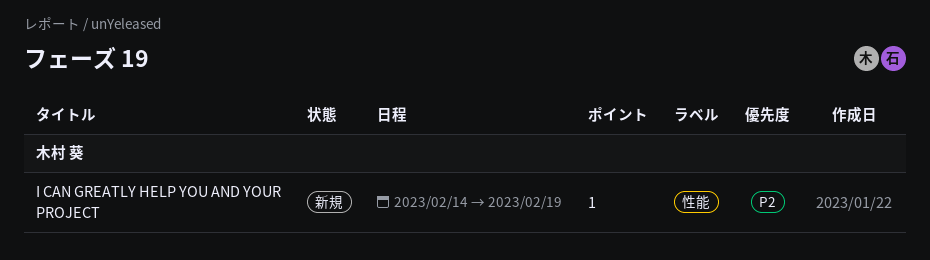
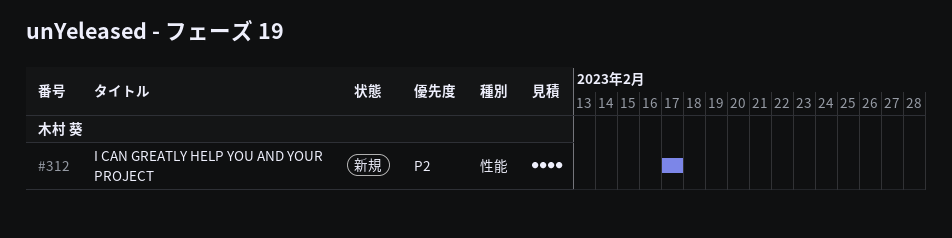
I CAN GREATLY HELP YOU AND YOUR PROJECT, estimate: 1 -> 4
I CAN GREATLY HELP YOU AND YOUR PROJECT, start: Feb 14 -> Feb 17
I CAN GREATLY HELP YOU AND YOUR PROJECT, due: Feb 19 -> Feb 17

